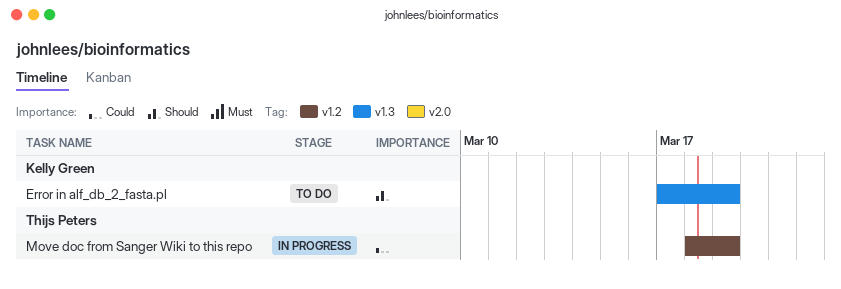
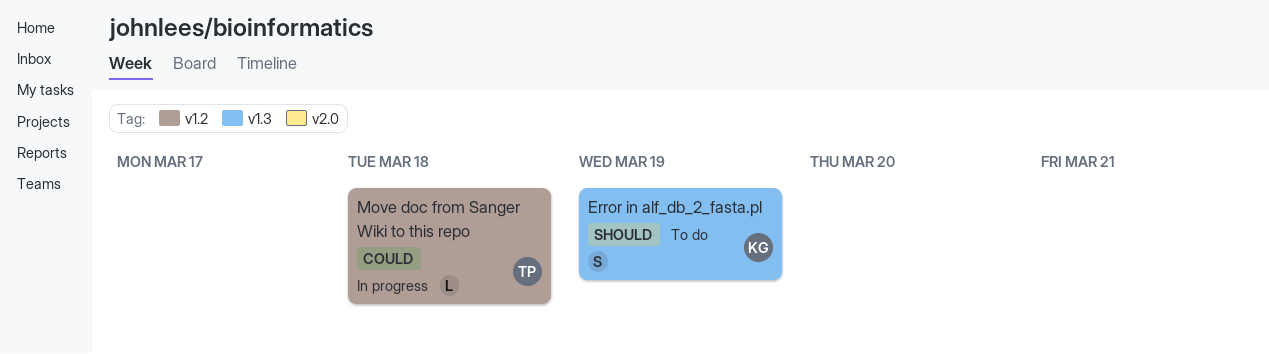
Move doc from Sanger Wiki to this repo, due: Mar 19 -> Mar 18

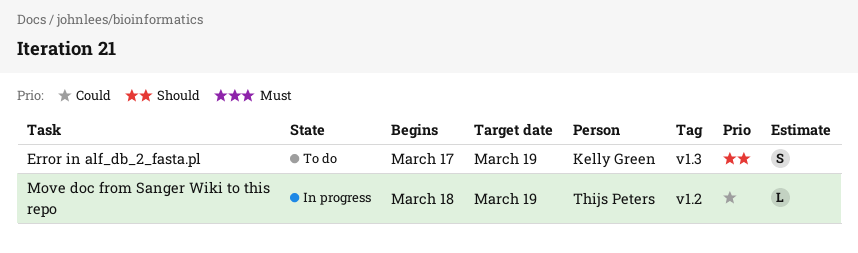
Move doc from Sanger Wiki to this repo, due: Mar 18 -> Mar 19

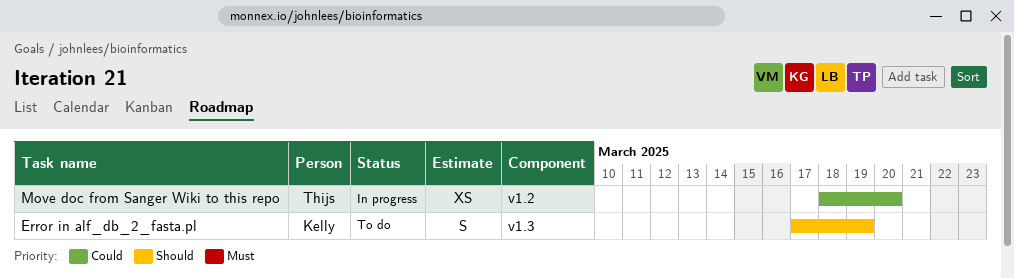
Move doc from Sanger Wiki to this repo, estimate: L -> XS
Move doc from Sanger Wiki to this repo, due: Mar 19 -> Mar 20

